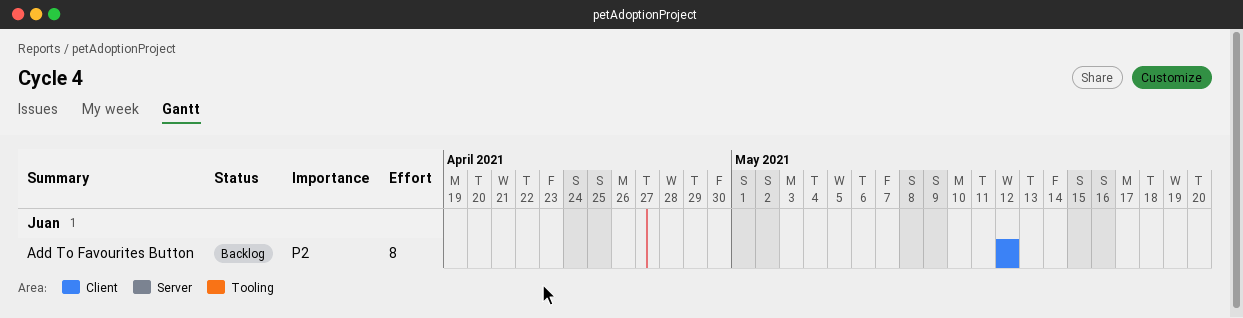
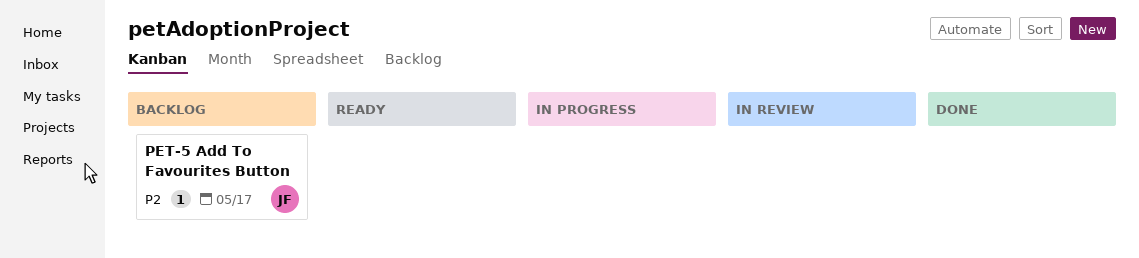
Add To Favourites Button, estimate: 8 -> 1
Add To Favourites Button, due: May 12 -> May 17

